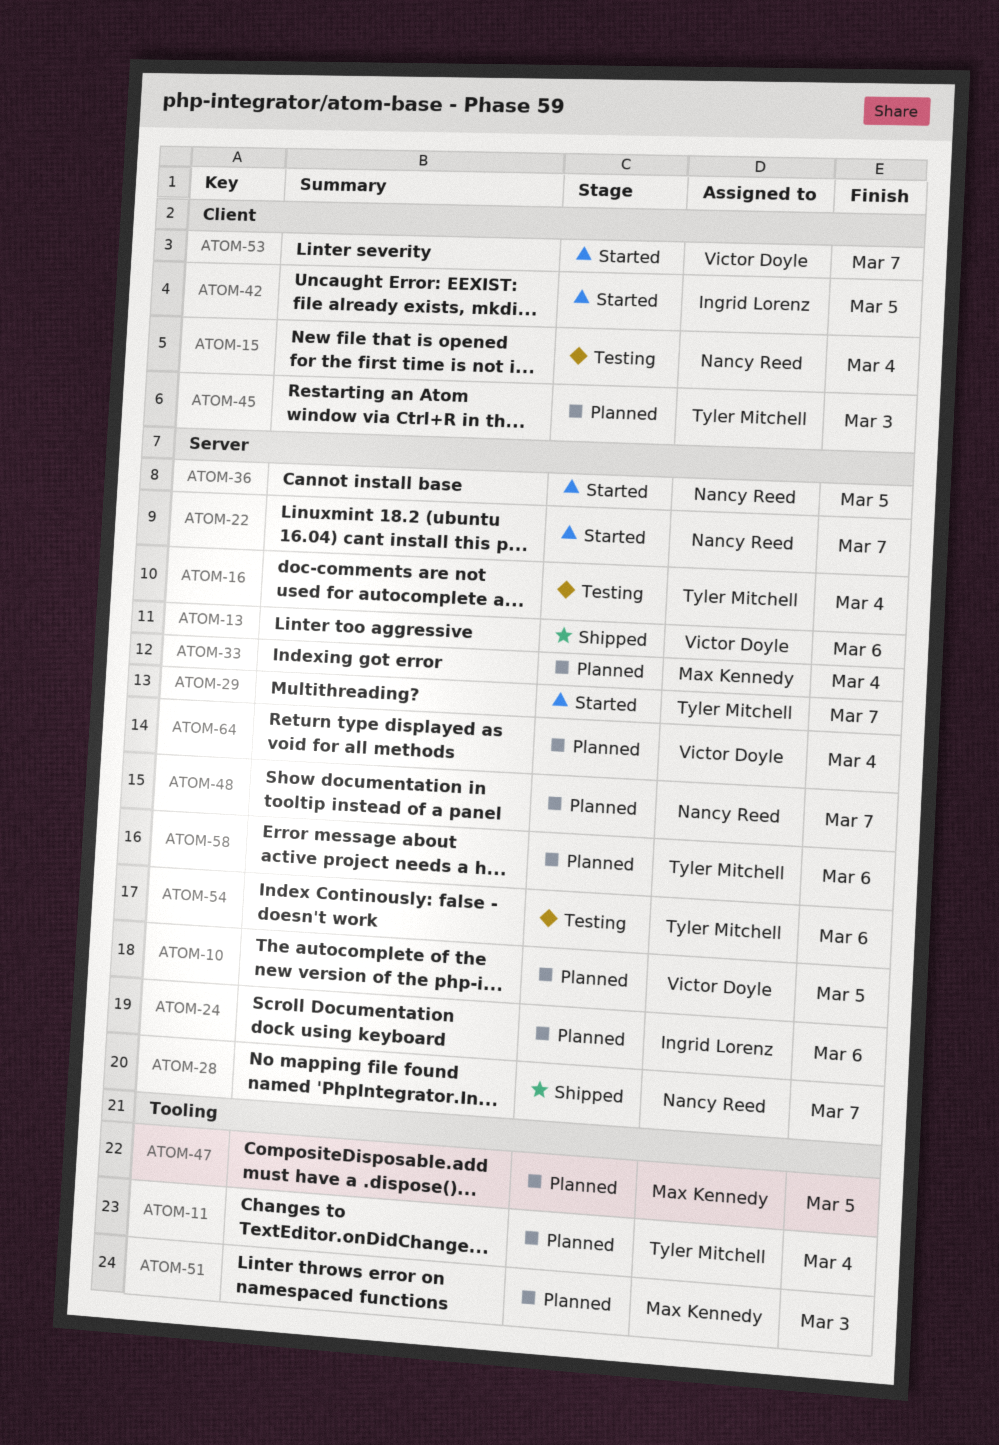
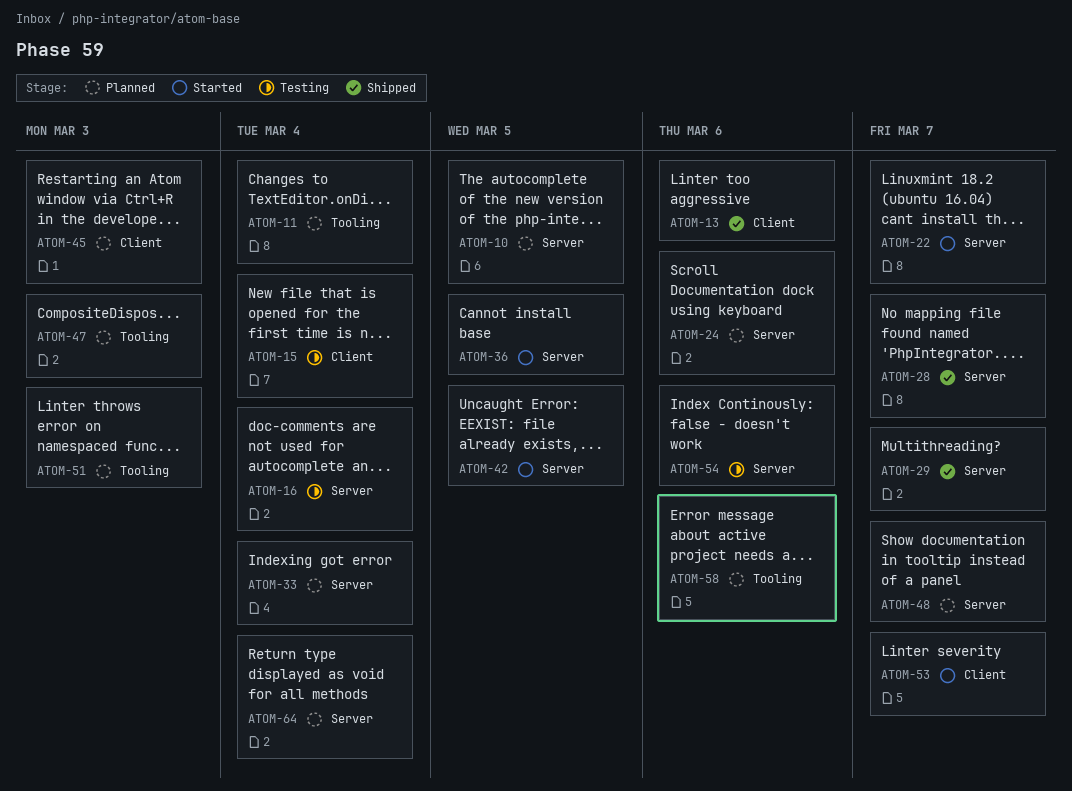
ATOM-13, label: Server -> Client
ATOM-29, status: Started -> Shipped
ATOM-42, label: Client -> Server
ATOM-47, due: Mar 5 -> Mar 3
ATOM-58, label: Server -> Tooling

